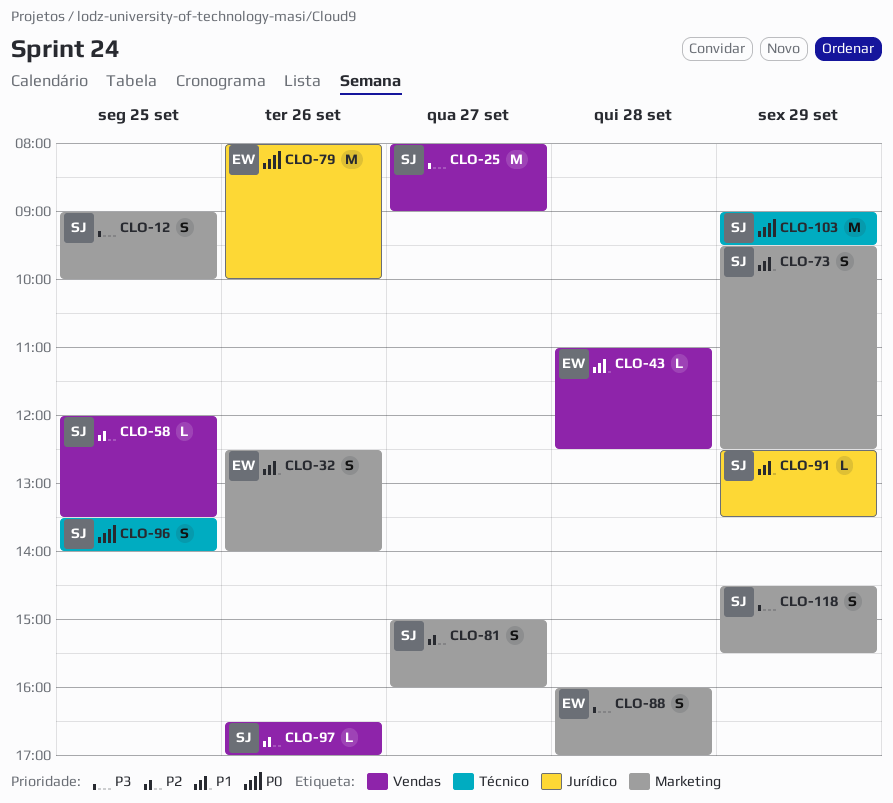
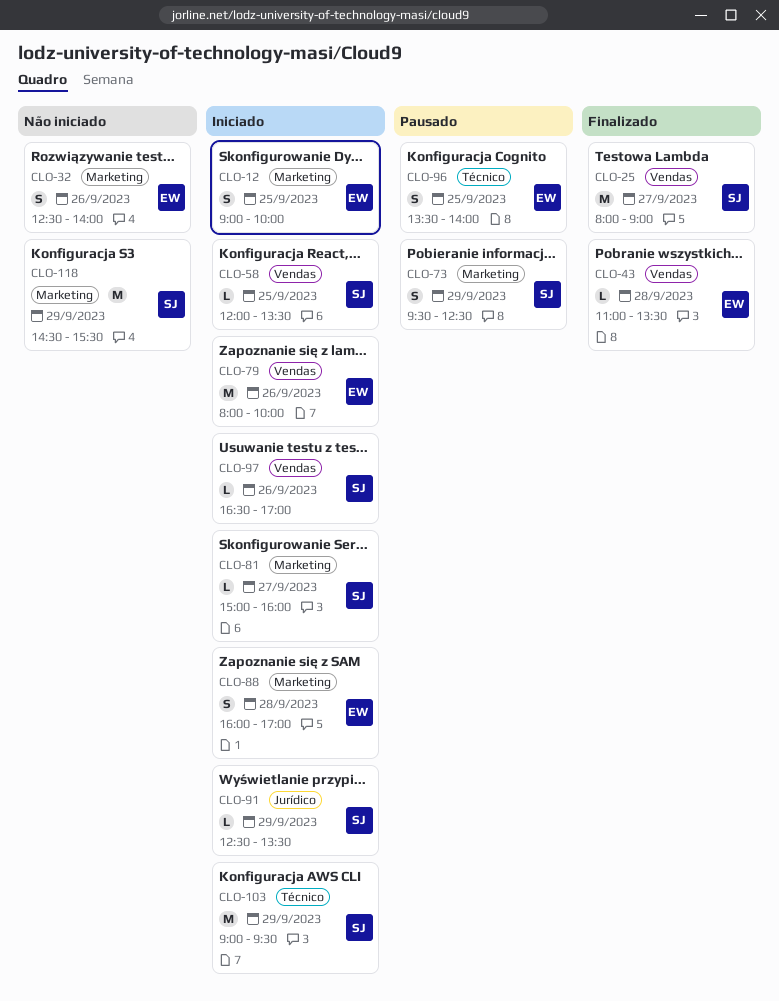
CLO-12, owner: SJ -> EW
CLO-43, ends: 12:30 -> 13:30
CLO-79, label: Jurídico -> Vendas
CLO-81, estimate: S -> L
CLO-96, owner: SJ -> EW
CLO-118, estimate: S -> M

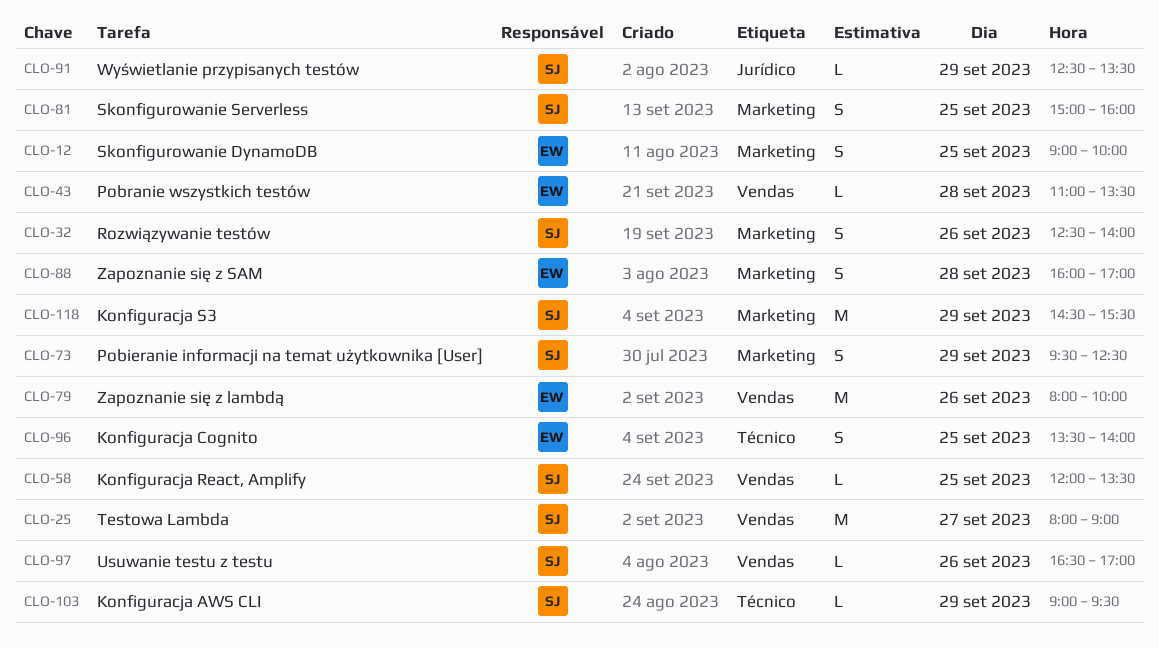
CLO-32, owner: EW -> SJ
CLO-81, estimate: L -> S
CLO-81, day: Sep 27 -> Sep 25
CLO-103, estimate: M -> L

